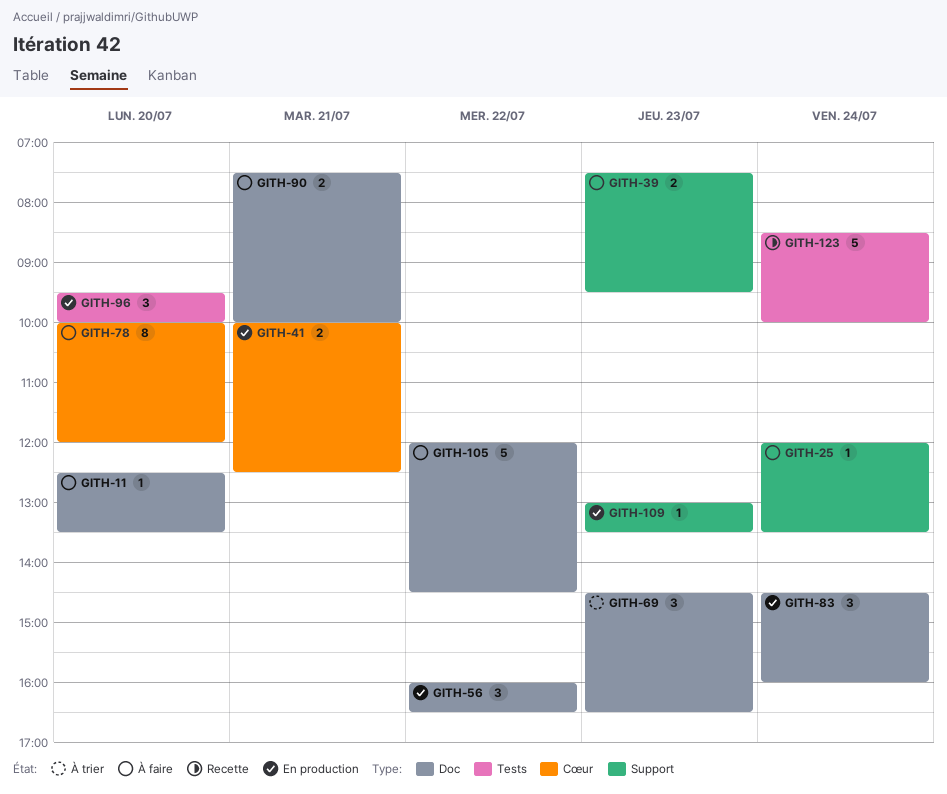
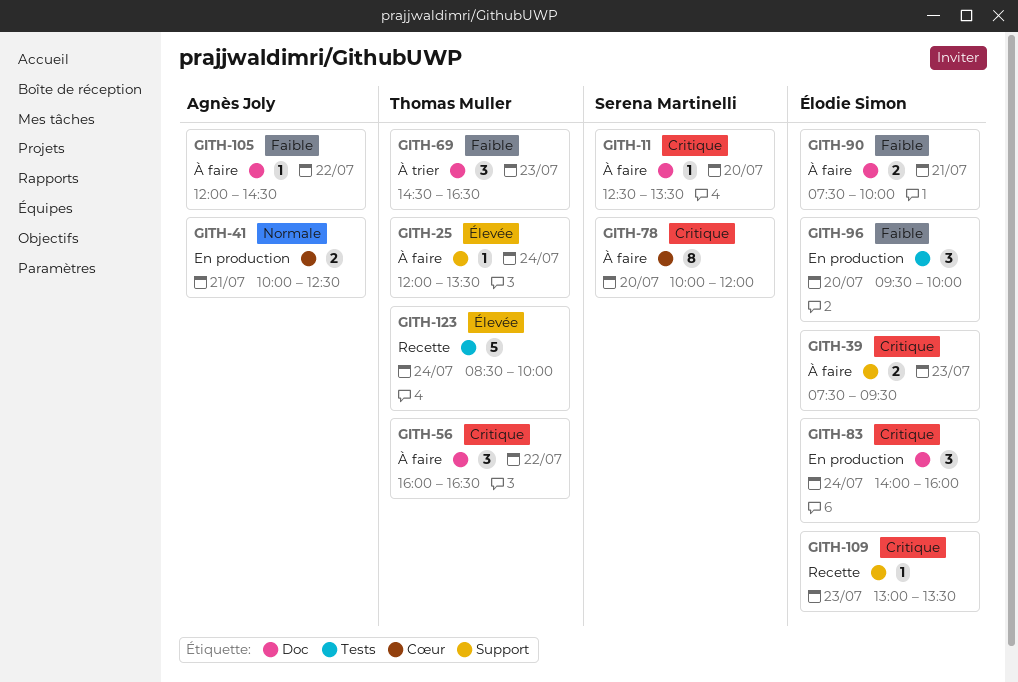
GITH-56, status: En production -> À faire
GITH-83, begins: 14:30 -> 14:00
GITH-105, estimate: 5 -> 1
GITH-109, status: En production -> Recette

